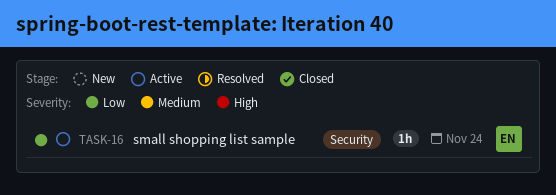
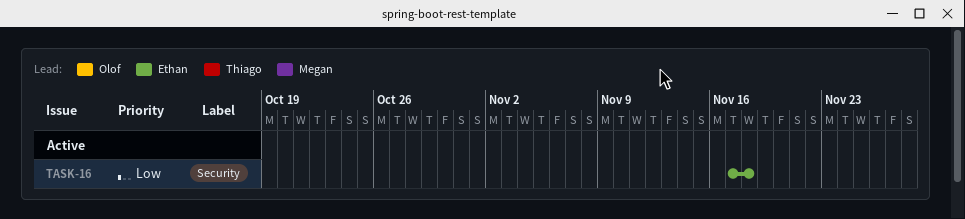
TASK-16, due: Nov 24 -> Nov 18

